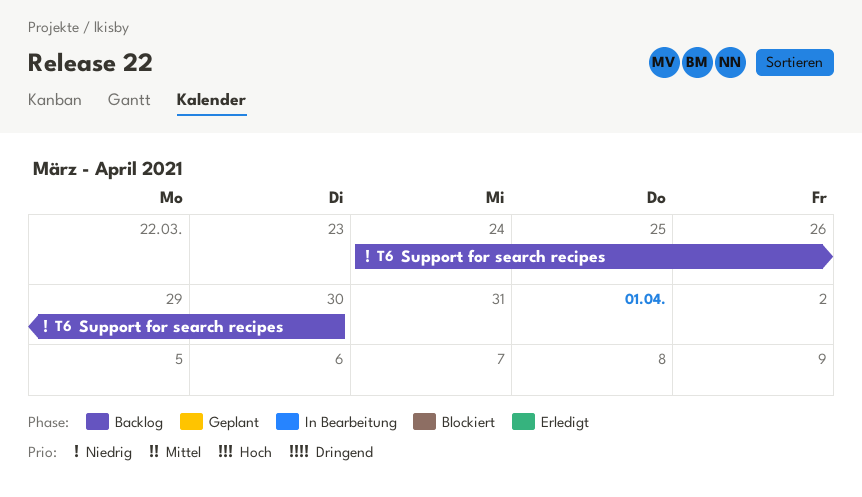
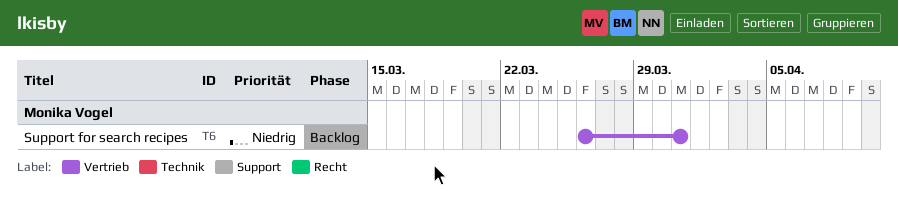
T6, start: Mar 24 -> Mar 26
T6, due: Mar 30 -> Mar 31

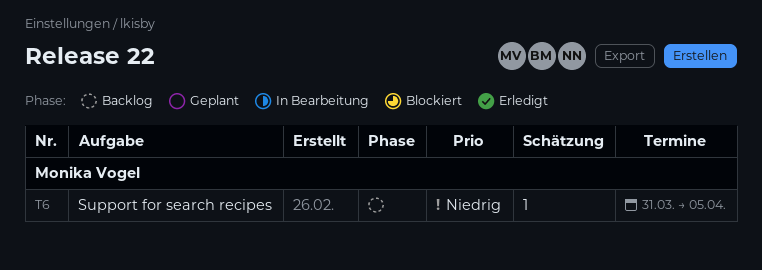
T6, start: Mar 26 -> Mar 31
T6, due: Mar 31 -> Apr 5

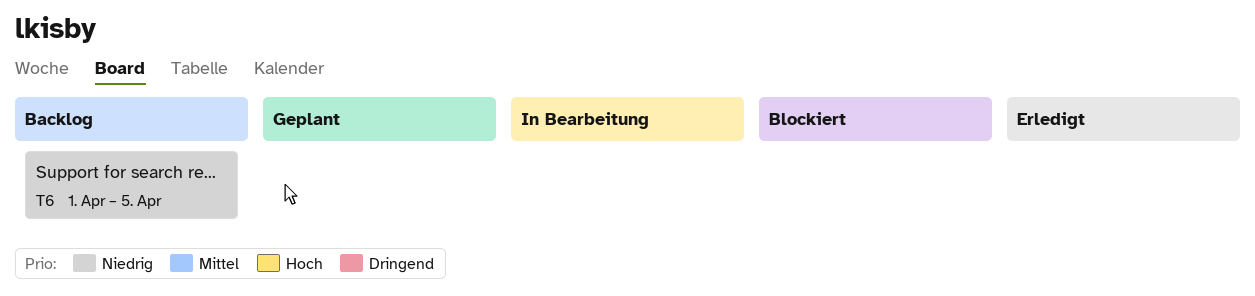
T6, start: Mar 31 -> Apr 1

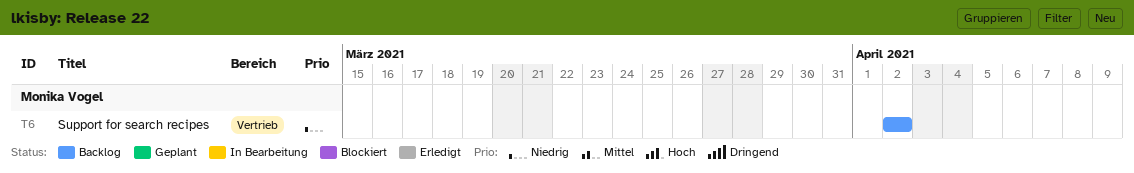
T6, start: Apr 1 -> Apr 2
T6, due: Apr 5 -> Apr 2

